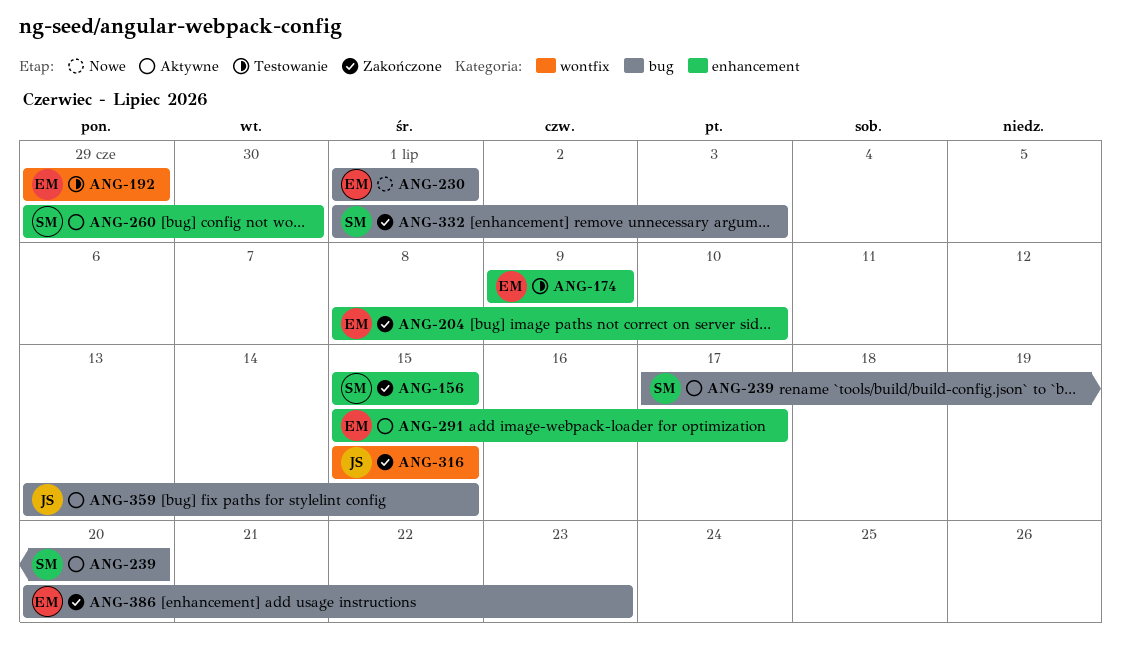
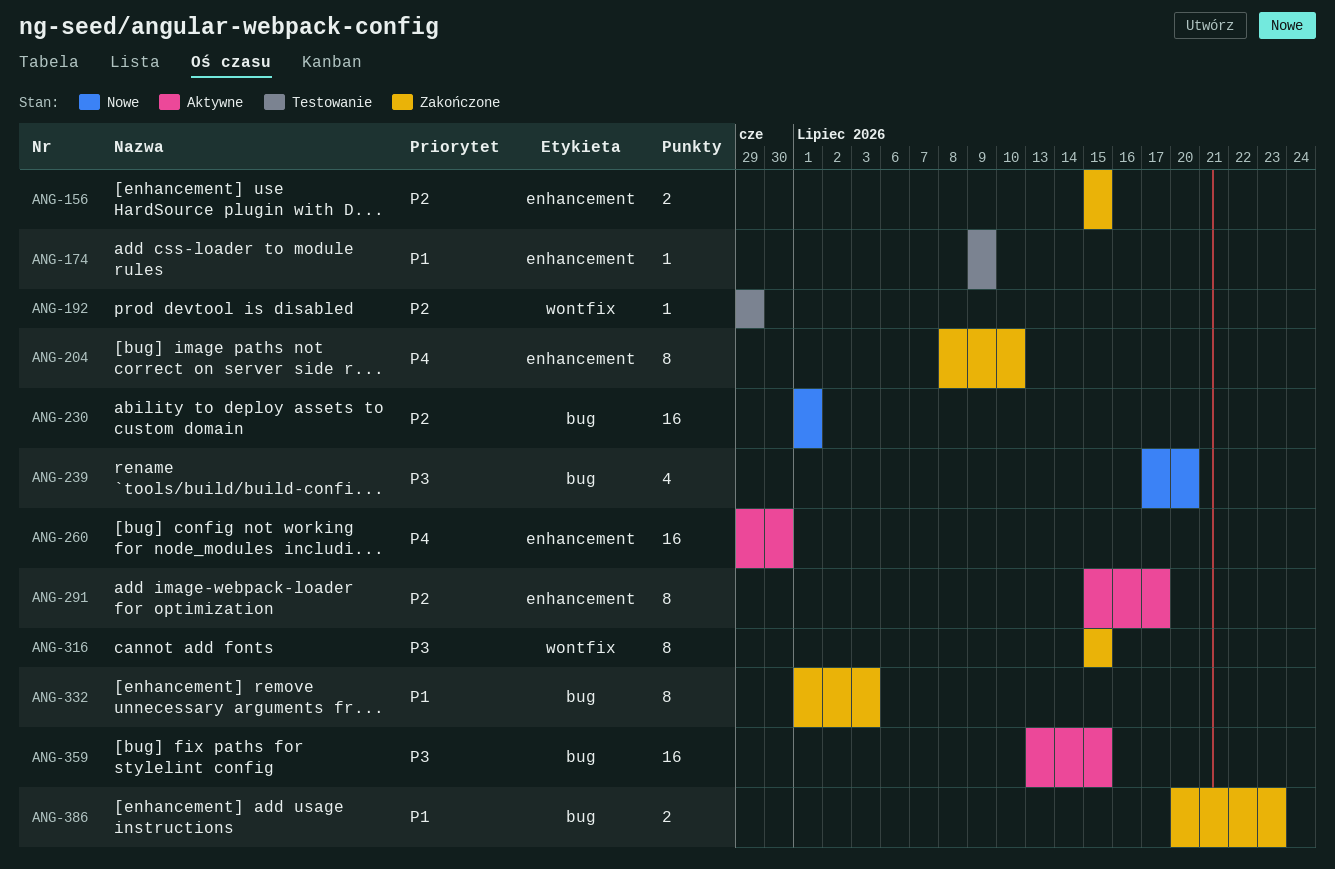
ANG-239, status: Aktywne -> Nowe

